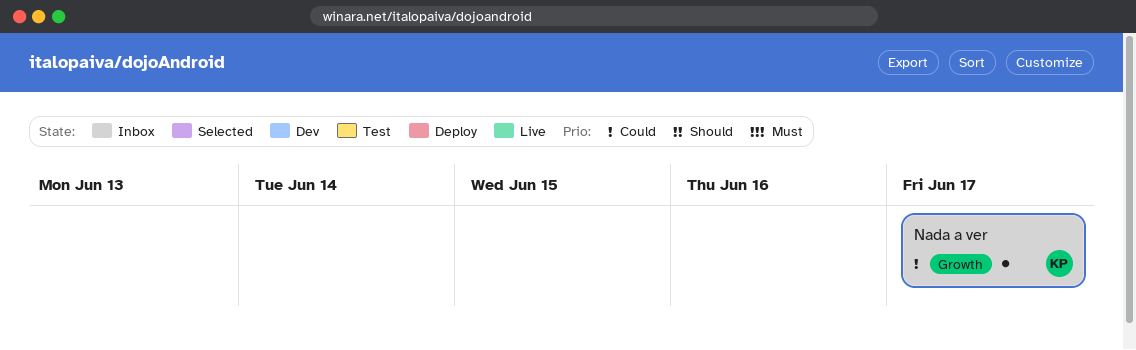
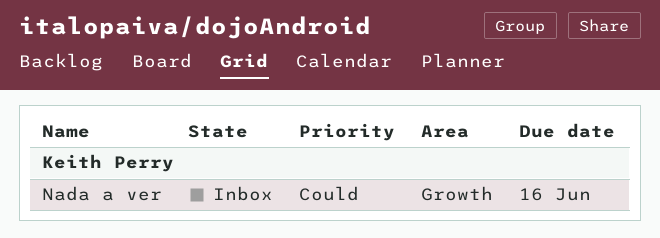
Nada a ver, due: Jun 17 -> Jun 16

